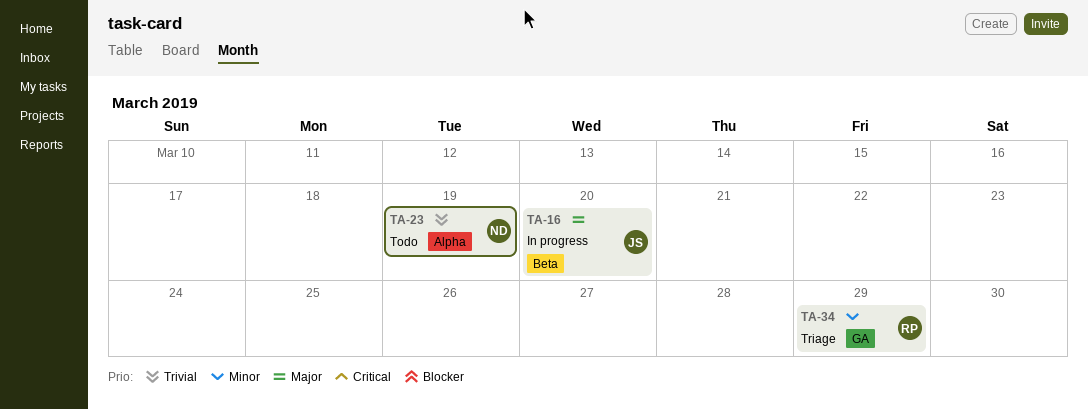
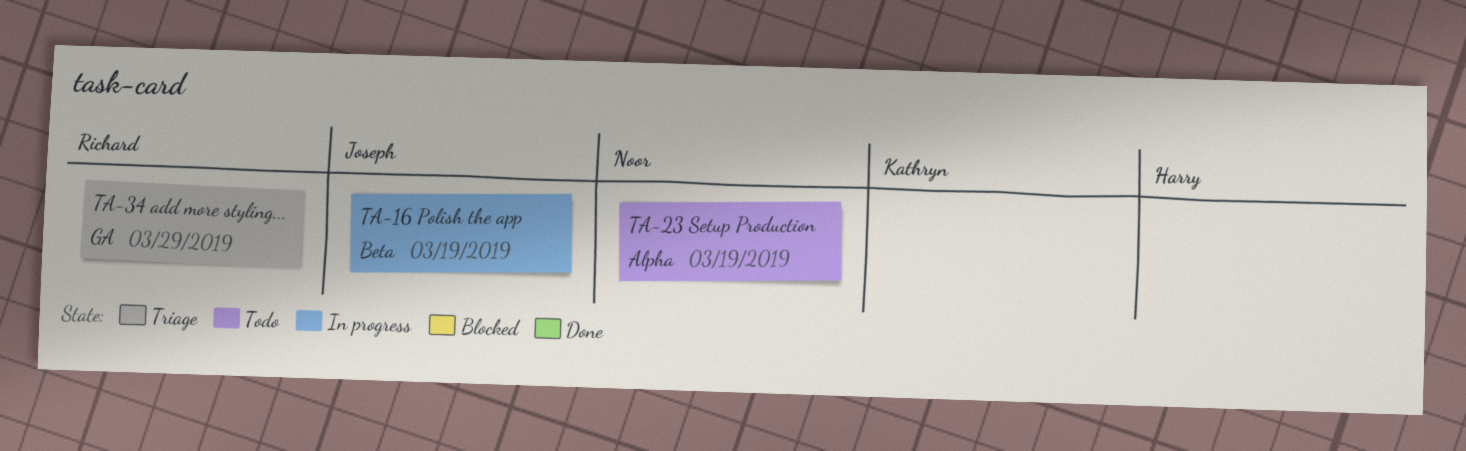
TA-16, due: Mar 20 -> Mar 19

